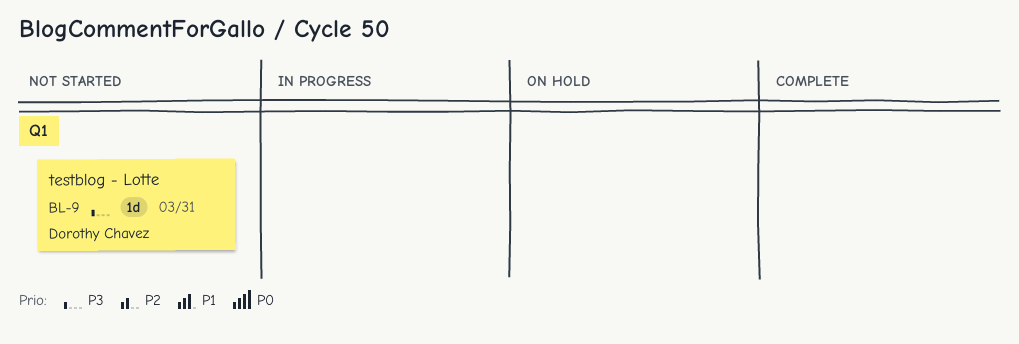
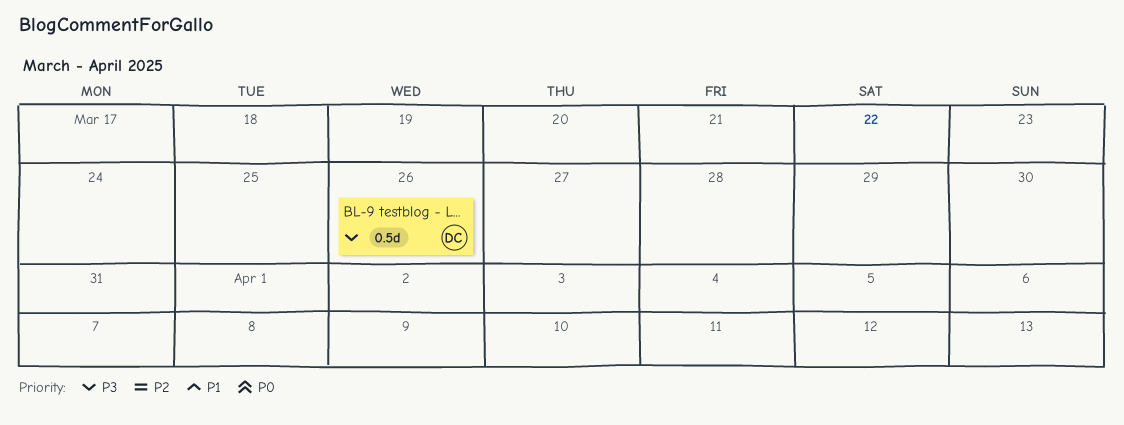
BL-9, estimate: 1d -> 0.5d
BL-9, due: Mar 31 -> Mar 26

